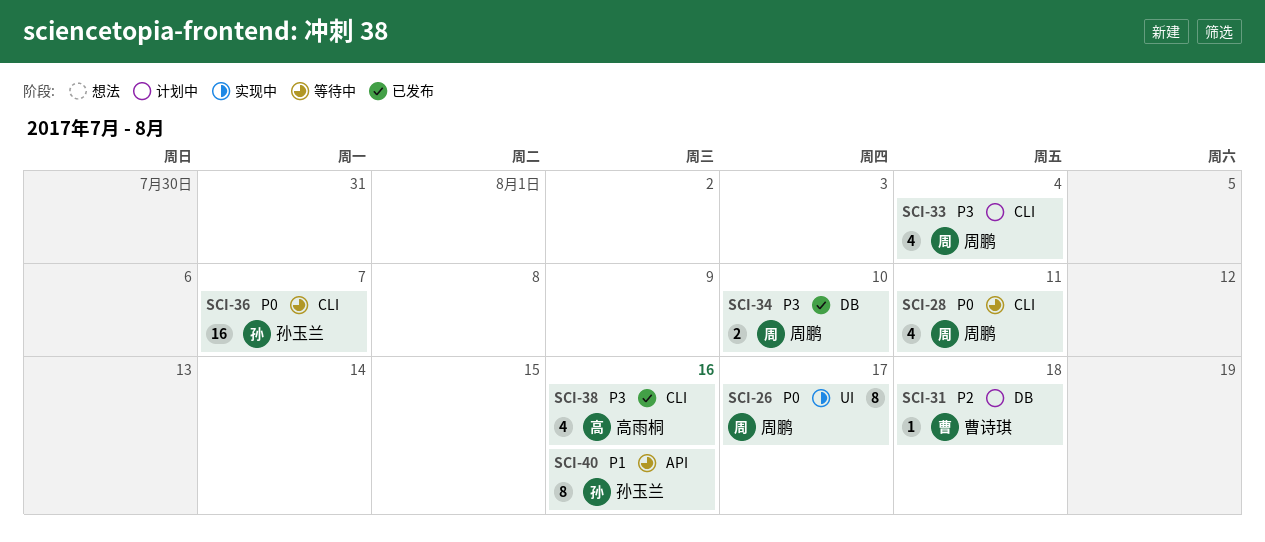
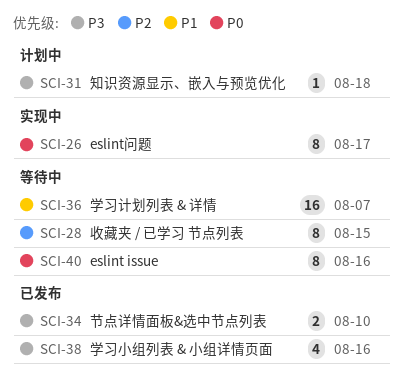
SCI-28, priority: P0 -> P2
SCI-28, estimate: 4 -> 8
SCI-28, due: Aug 11 -> Aug 15
SCI-31, priority: P2 -> P3
SCI-33: present -> none
SCI-36, priority: P0 -> P1
SCI-40, priority: P1 -> P0

